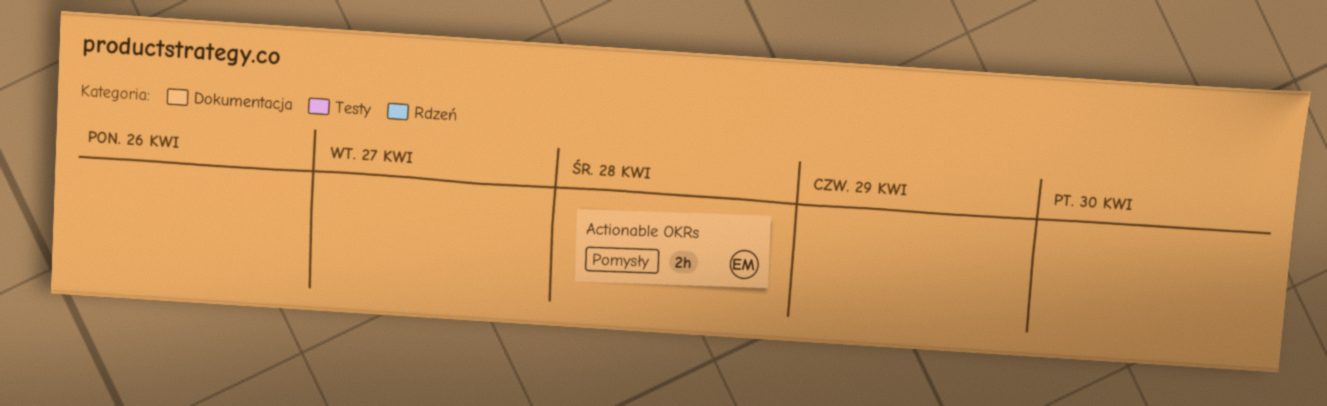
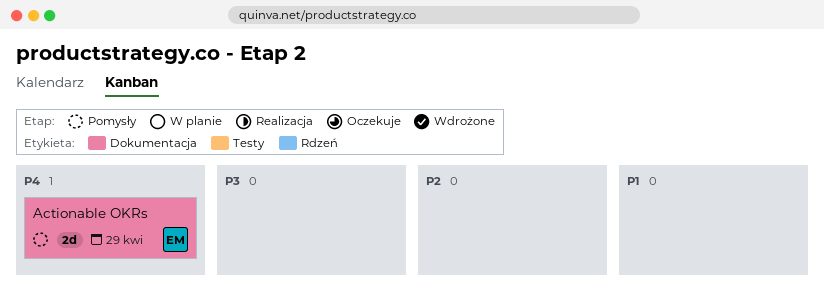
Actionable OKRs, estimate: 2h -> 2d
Actionable OKRs, due: Apr 28 -> Apr 29

